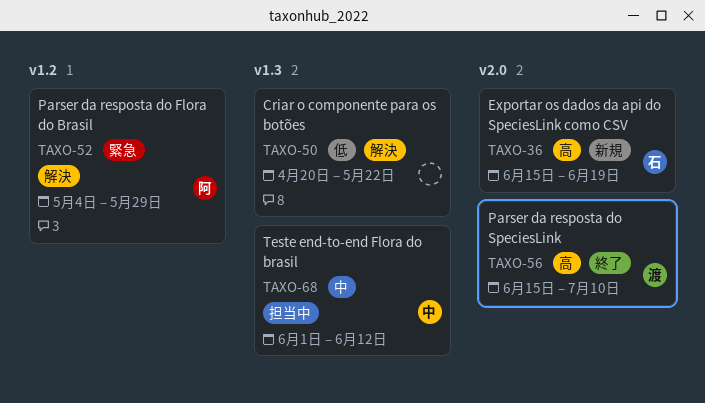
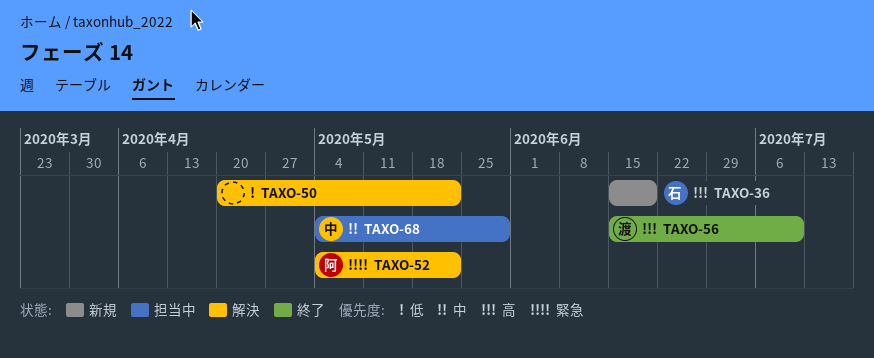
TAXO-52, due: May 29 -> May 22
TAXO-68, start: Jun 1 -> May 4
TAXO-68, due: Jun 12 -> May 29

